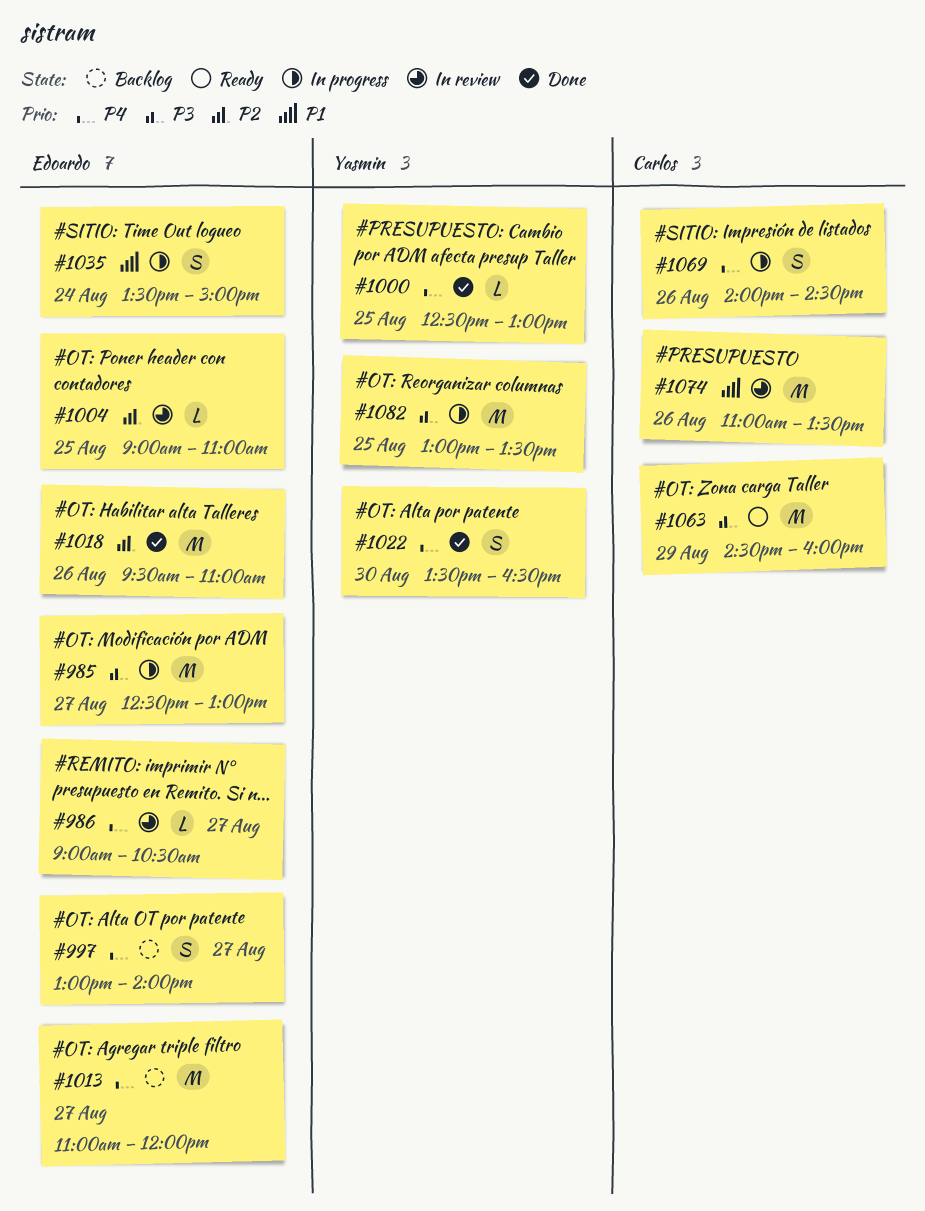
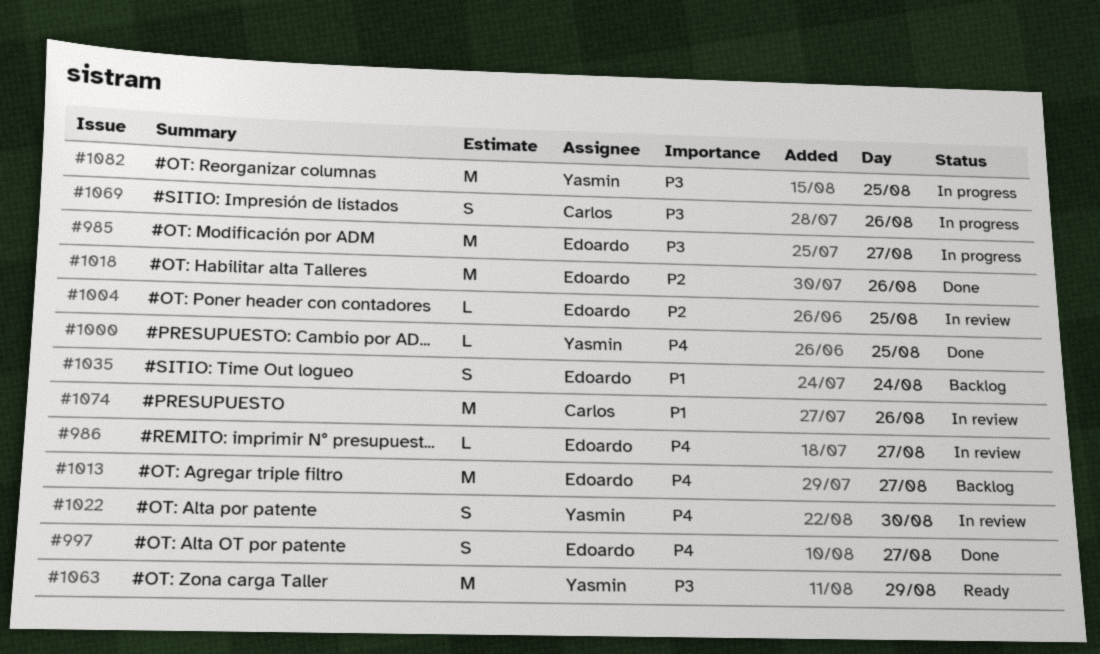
#997, status: Backlog -> Done
#1022, status: Done -> In review
#1035, status: In progress -> Backlog
#1063, owner: Carlos -> Yasmin
#1069, priority: P4 -> P3

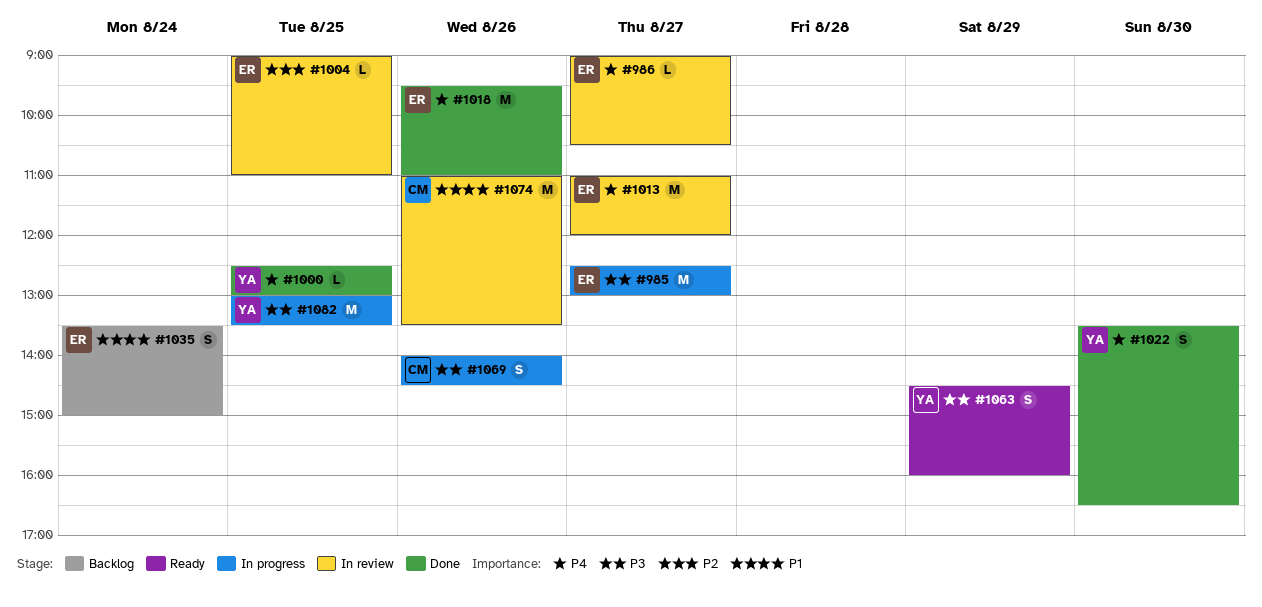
#997: present -> none
#1013, status: Backlog -> In review
#1018, priority: P2 -> P4
#1022, status: In review -> Done
#1063, estimate: M -> S

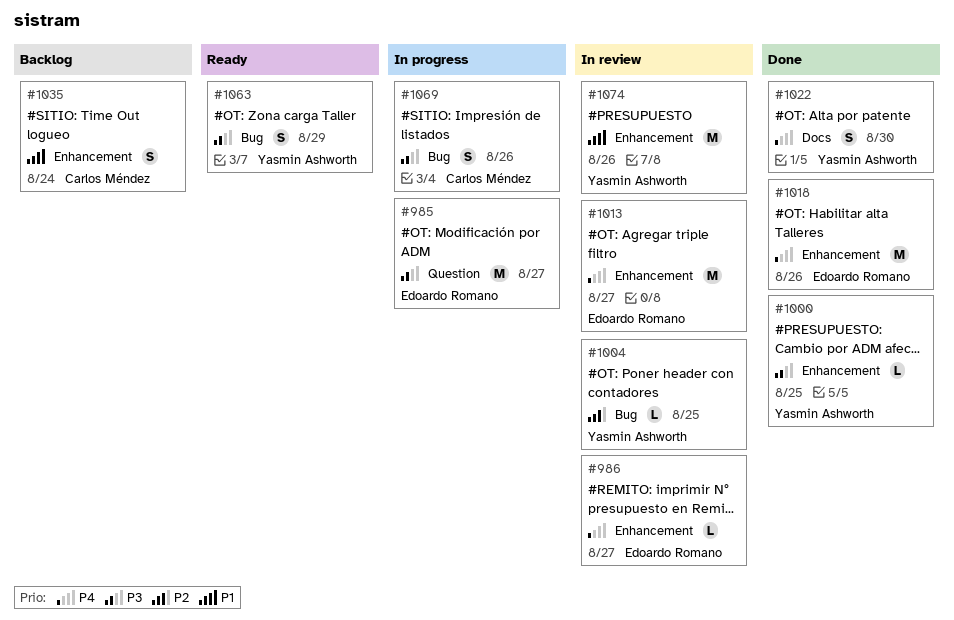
#1000, priority: P4 -> P3
#1004, owner: Edoardo Romano -> Yasmin Ashworth
#1035, owner: Edoardo Romano -> Carlos Méndez
#1074, owner: Carlos Méndez -> Yasmin Ashworth
#1082: present -> none

